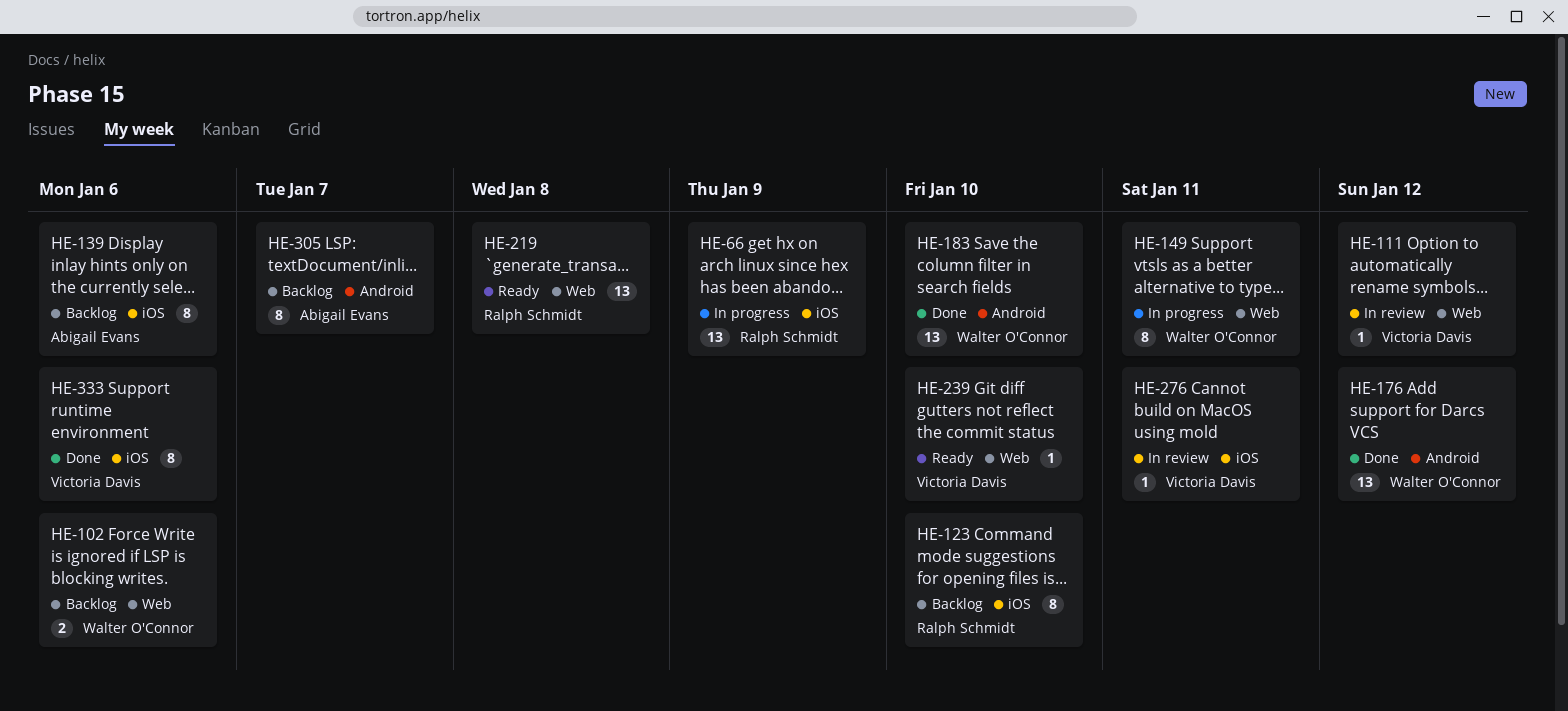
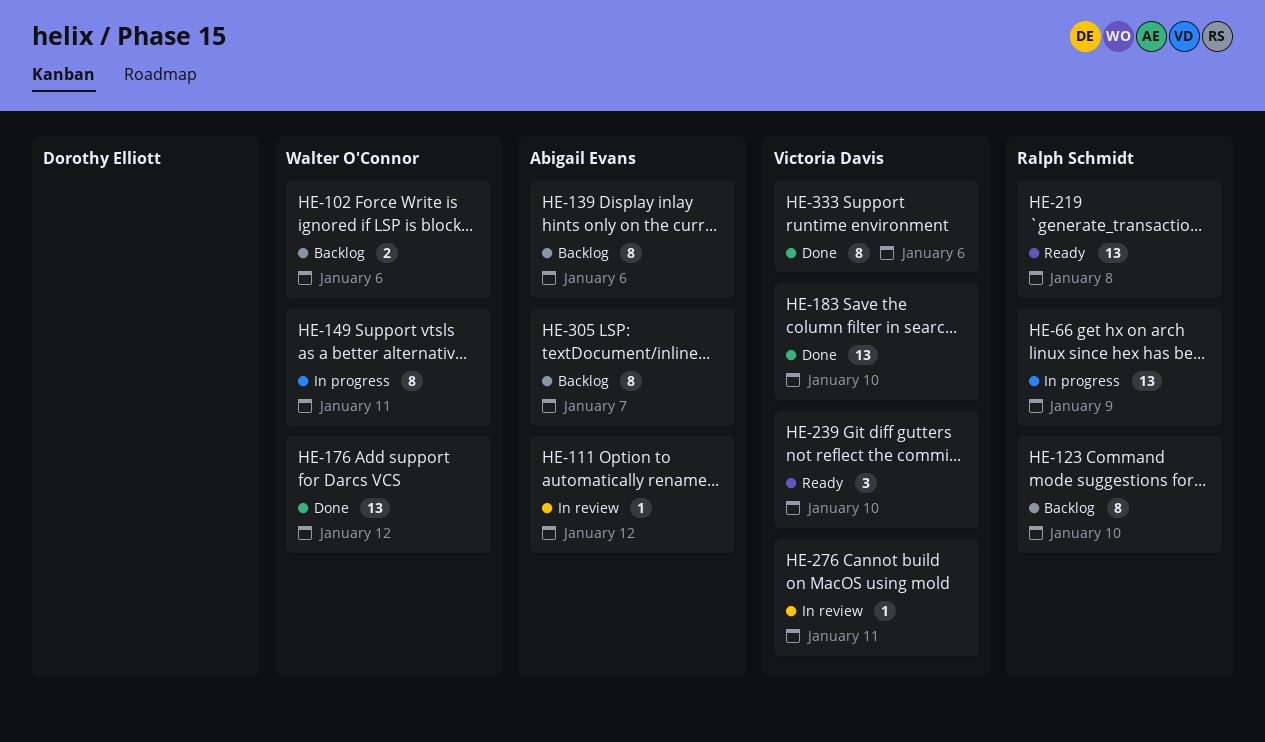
HE-111, owner: Victoria Davis -> Abigail Evans
HE-183, owner: Walter O'Connor -> Victoria Davis
HE-239, estimate: 1 -> 3

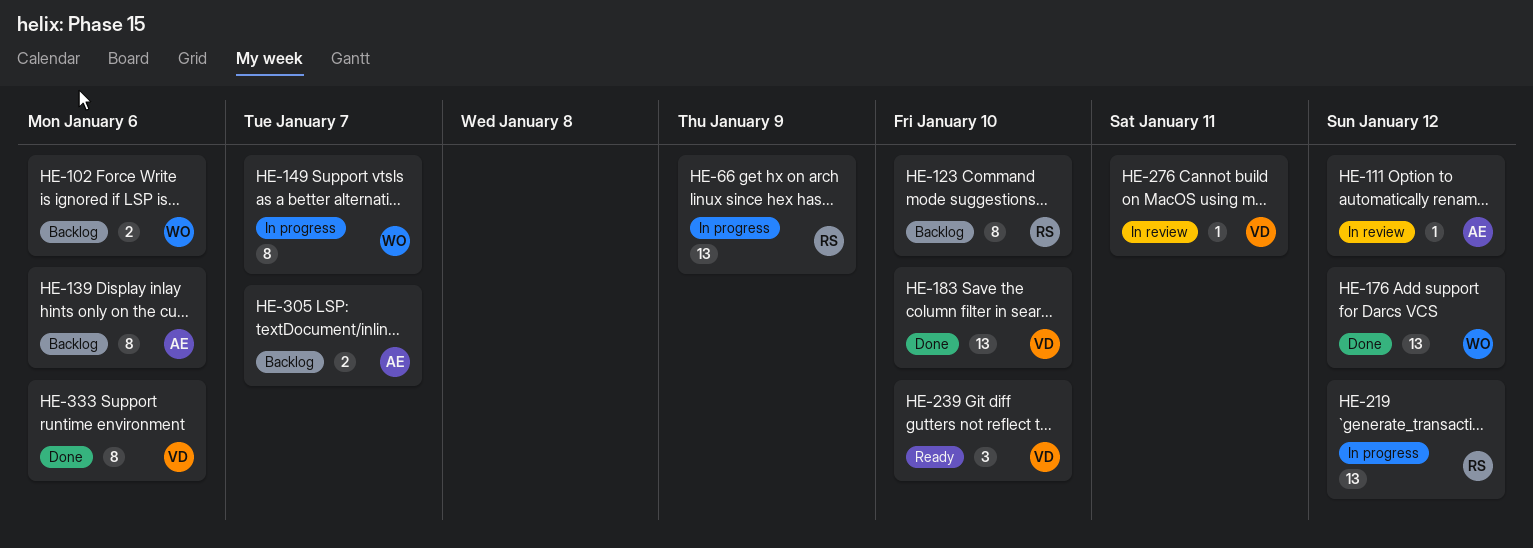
HE-149, due: Jan 11 -> Jan 7
HE-219, status: Ready -> In progress
HE-219, due: Jan 8 -> Jan 12
HE-305, estimate: 8 -> 2

